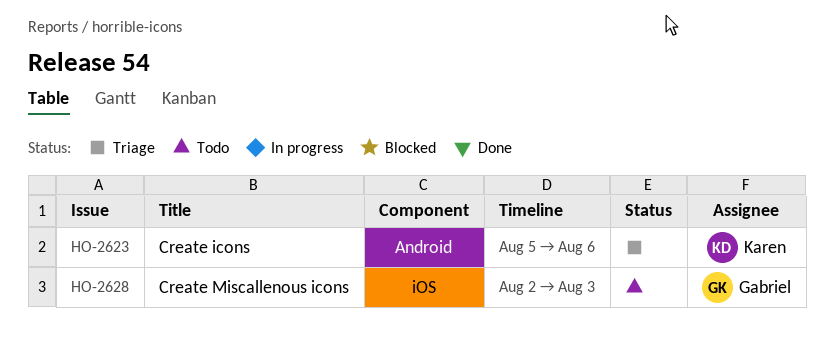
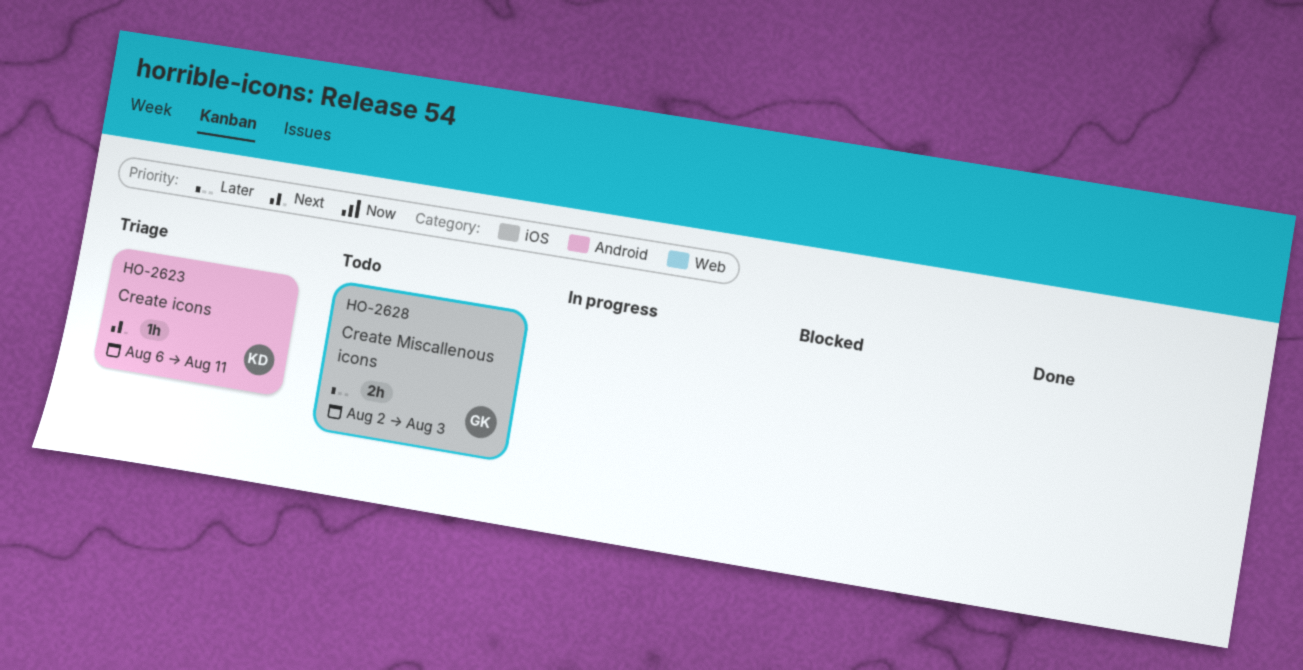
HO-2623, start: Aug 5 -> Aug 6
HO-2623, due: Aug 6 -> Aug 11

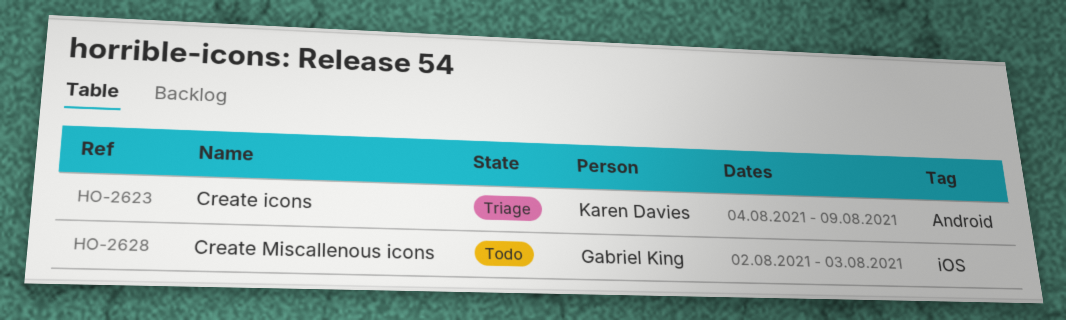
HO-2623, start: Aug 6 -> Aug 4
HO-2623, due: Aug 11 -> Aug 9

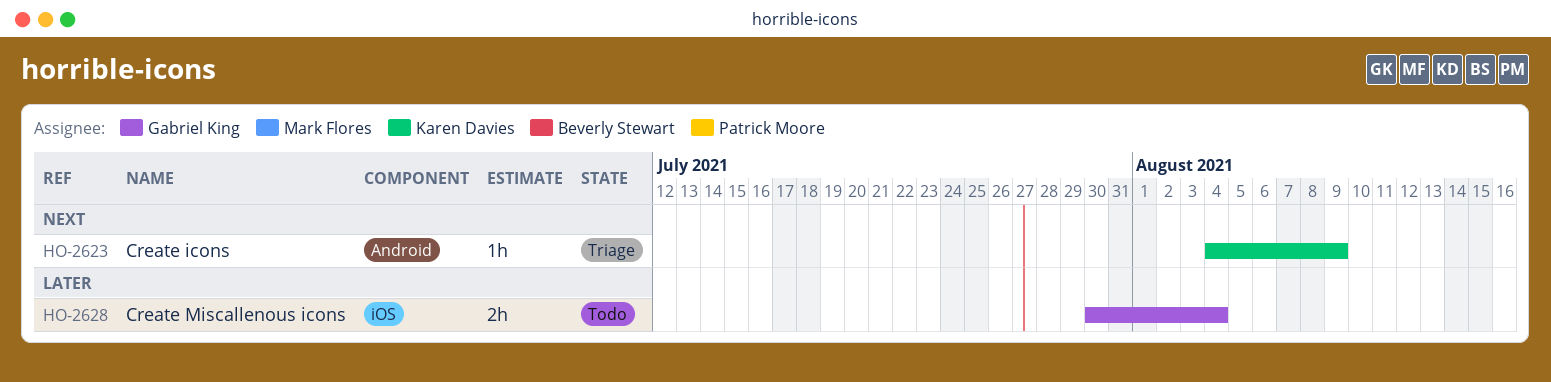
HO-2628, start: Aug 2 -> Jul 30
HO-2628, due: Aug 3 -> Aug 4

